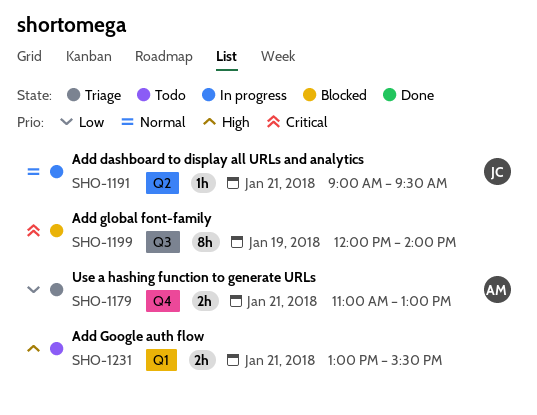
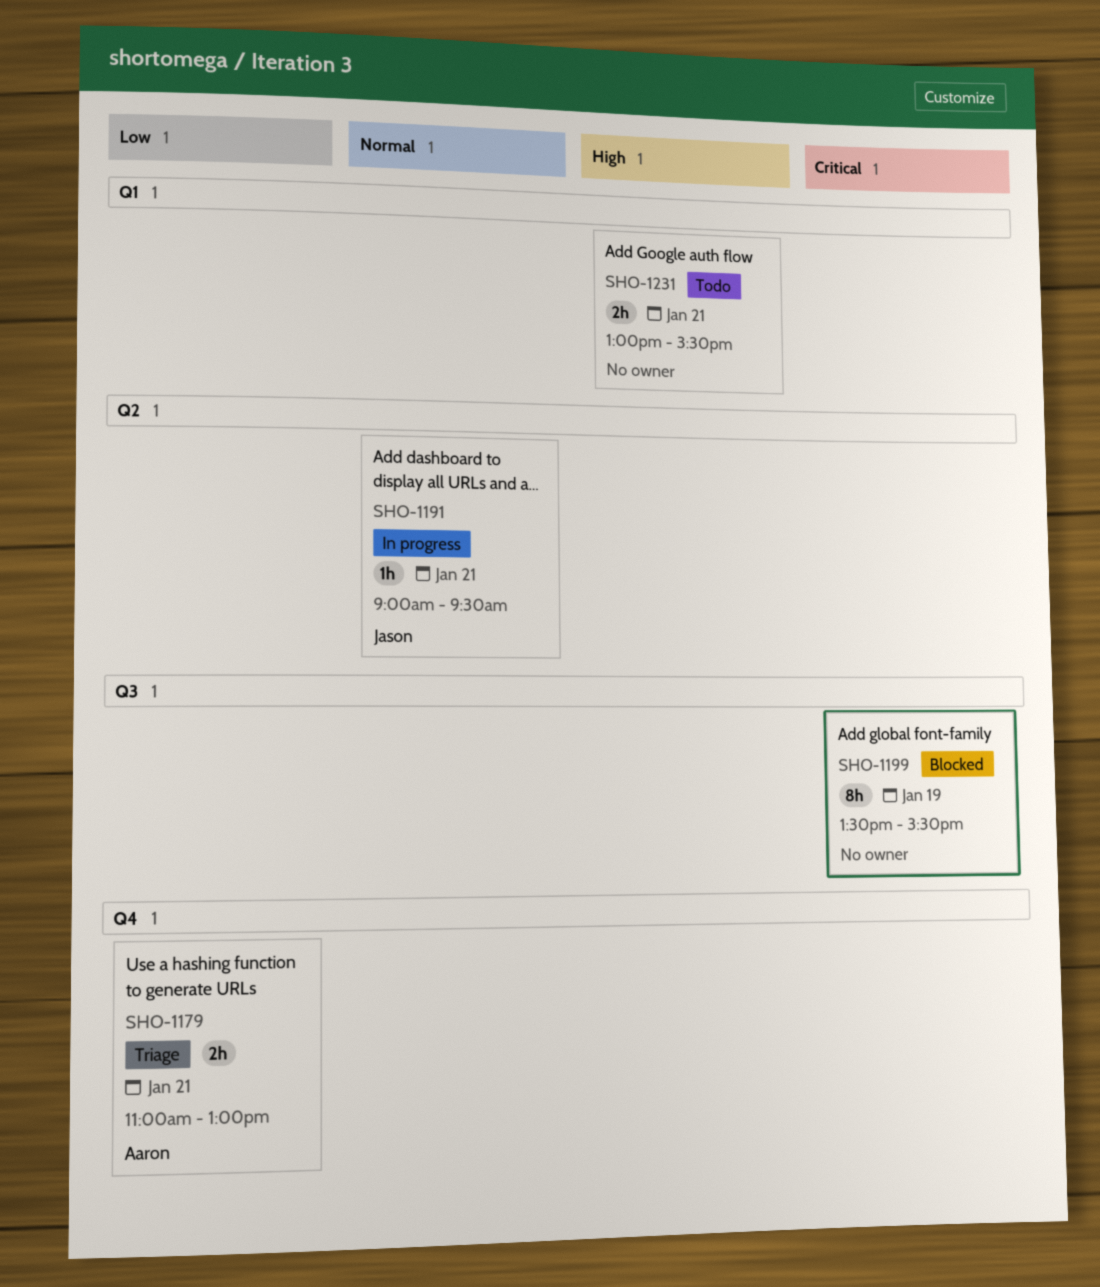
SHO-1199, begins: 12:00 -> 13:30
SHO-1199, ends: 14:00 -> 15:30

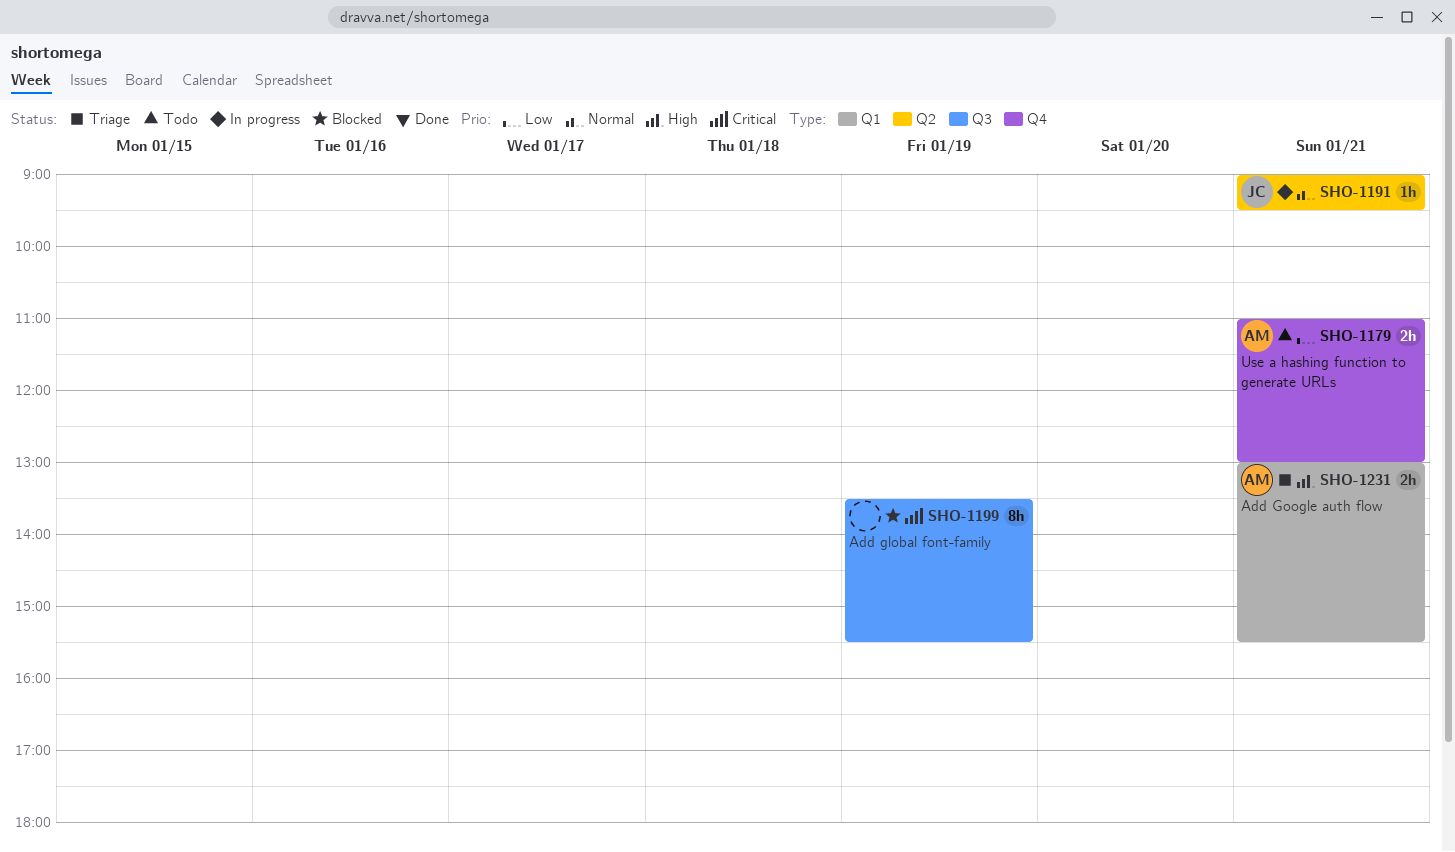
SHO-1179, status: Triage -> Todo
SHO-1231, status: Todo -> Triage
SHO-1231, owner: none -> Aaron

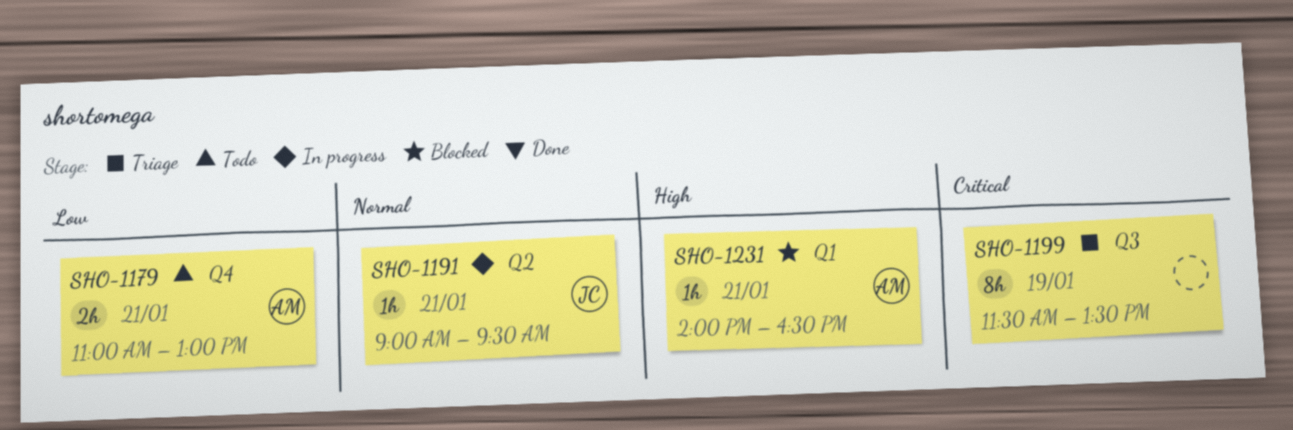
SHO-1199, status: Blocked -> Triage
SHO-1199, begins: 13:30 -> 11:30
SHO-1199, ends: 15:30 -> 13:30
SHO-1231, status: Triage -> Blocked
SHO-1231, estimate: 2h -> 1h
SHO-1231, begins: 13:00 -> 14:00
SHO-1231, ends: 15:30 -> 16:30

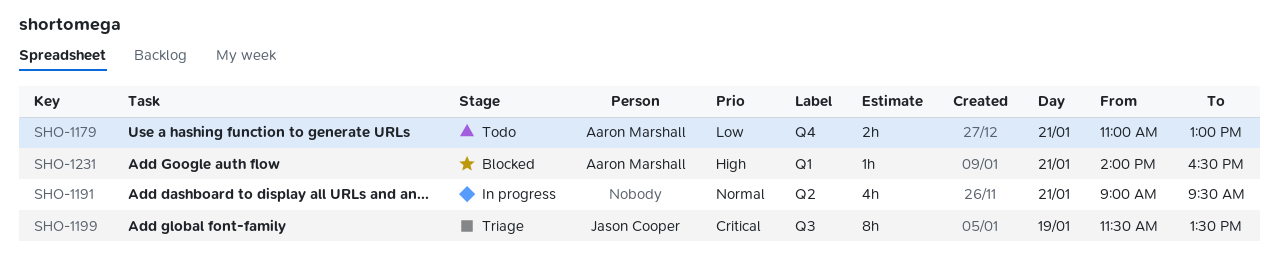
SHO-1191, owner: Jason Cooper -> none
SHO-1191, estimate: 1h -> 4h
SHO-1199, owner: none -> Jason Cooper

